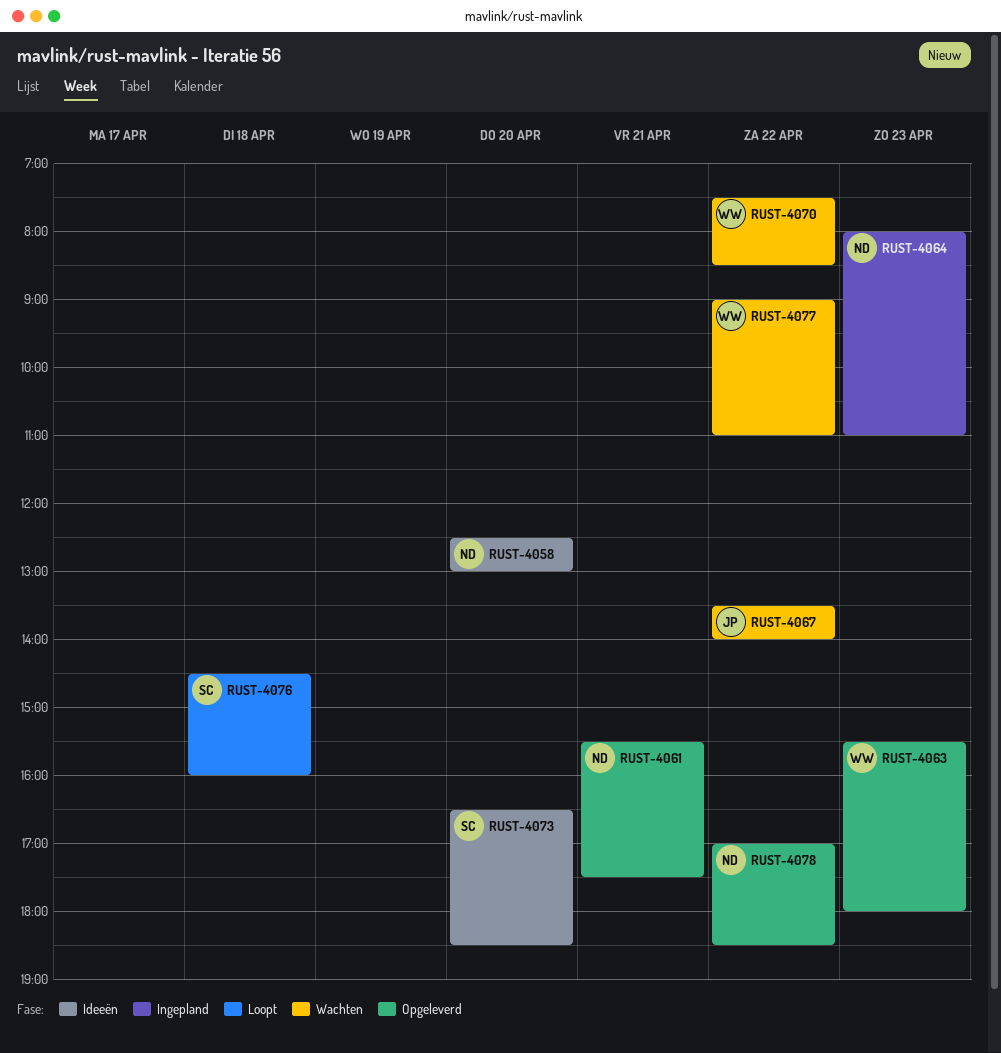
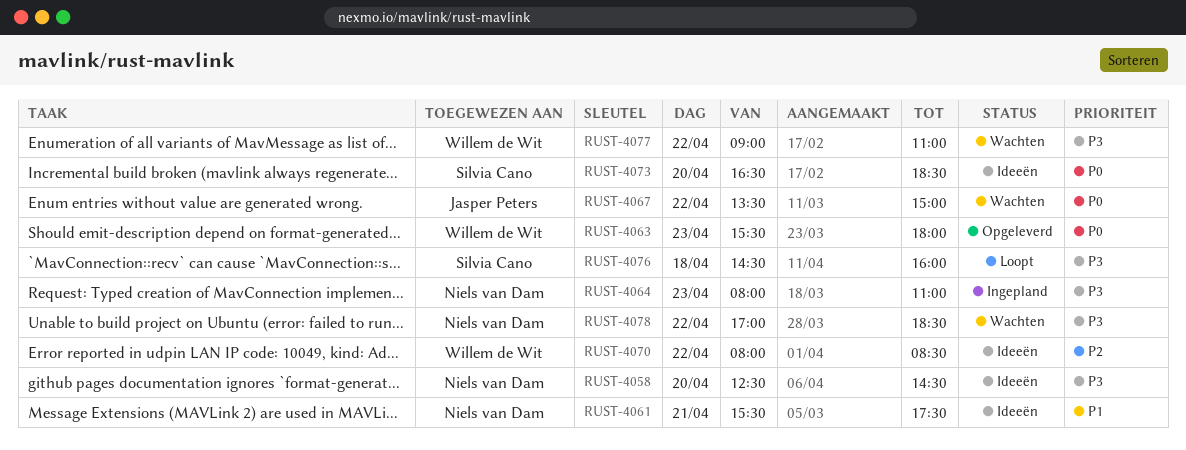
RUST-4058, ends: 13:00 -> 14:30
RUST-4061, status: Opgeleverd -> Ideeën
RUST-4067, ends: 14:00 -> 15:00
RUST-4070, status: Wachten -> Ideeën
RUST-4070, begins: 07:30 -> 08:00
RUST-4078, status: Opgeleverd -> Wachten

